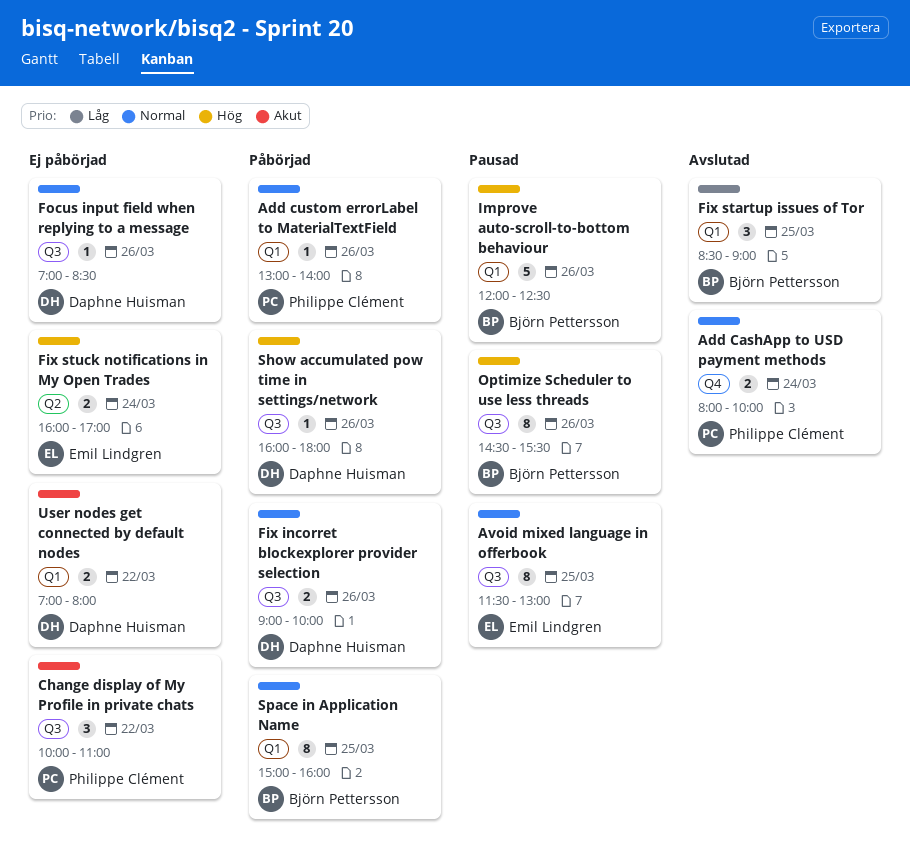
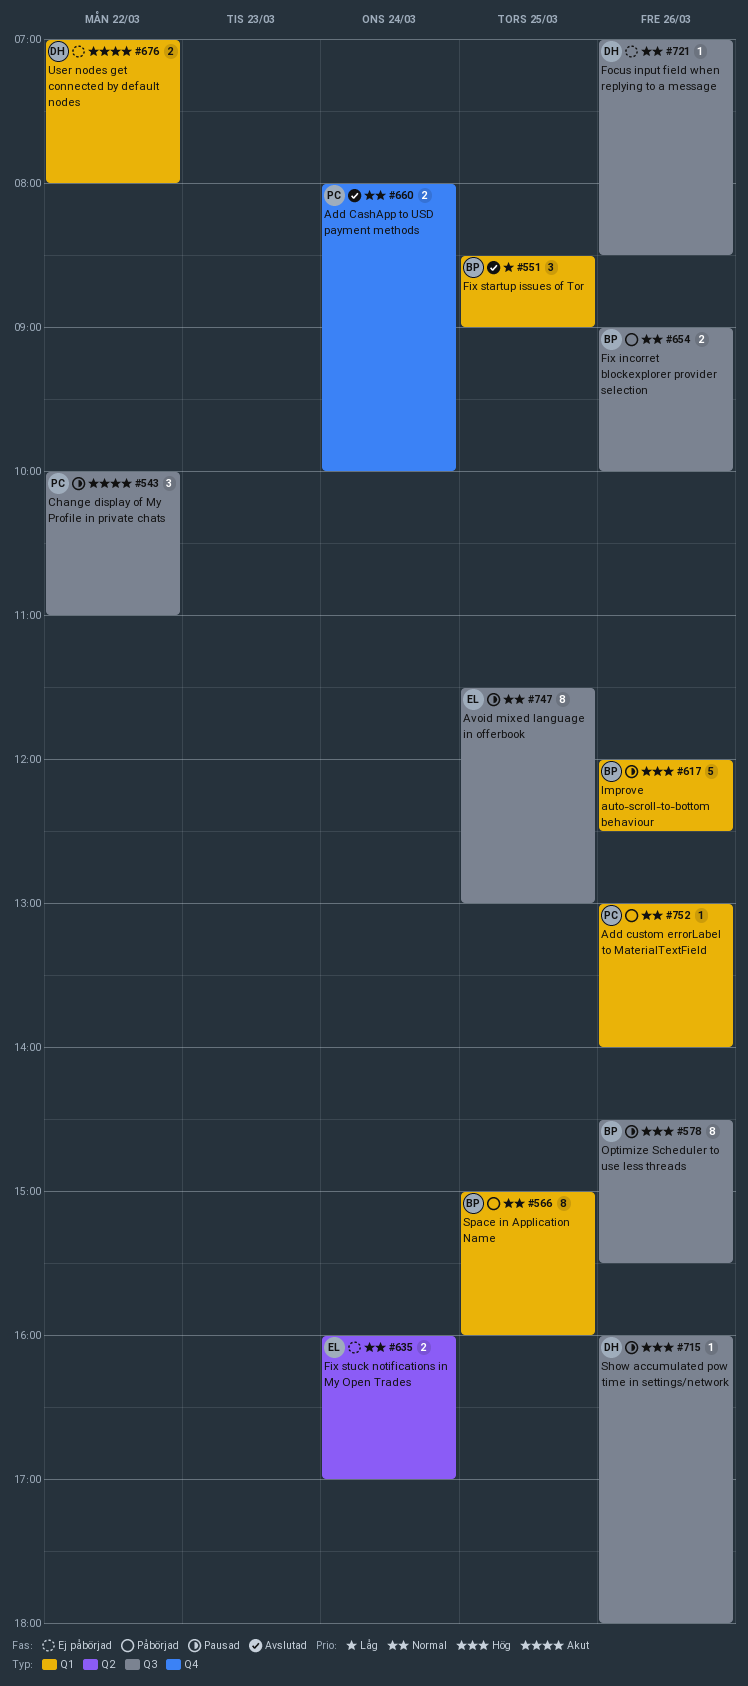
Change display of My Profile in private chats, status: Ej påbörjad -> Pausad
Fix incorret blockexplorer provider selection, owner: Daphne Huisman -> Björn Pettersson
Fix stuck notifications in My Open Trades, priority: Hög -> Normal
Show accumulated pow time in settings/network, status: Påbörjad -> Pausad

